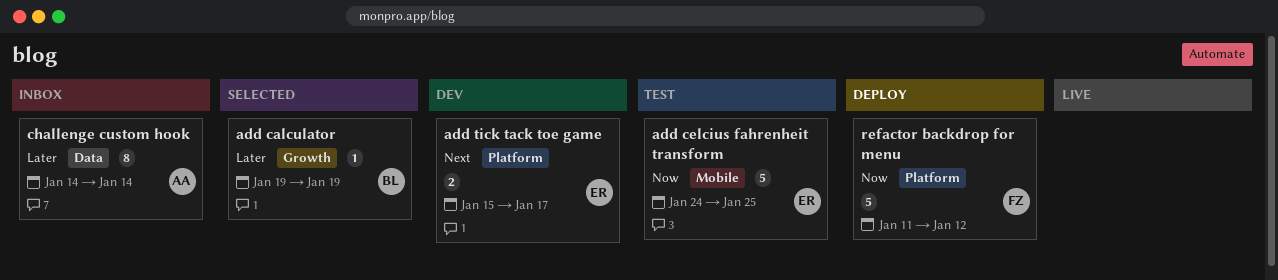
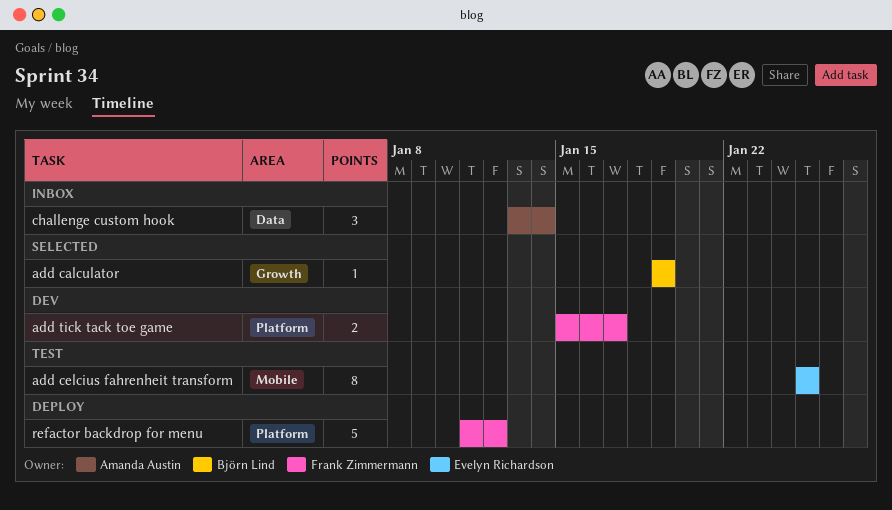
add celcius fahrenheit transform, estimate: 5 -> 8
add celcius fahrenheit transform, start: Jan 24 -> Jan 25
add tick tack toe game, owner: Evelyn Richardson -> Frank Zimmermann
challenge custom hook, estimate: 8 -> 3
challenge custom hook, start: Jan 14 -> Jan 13

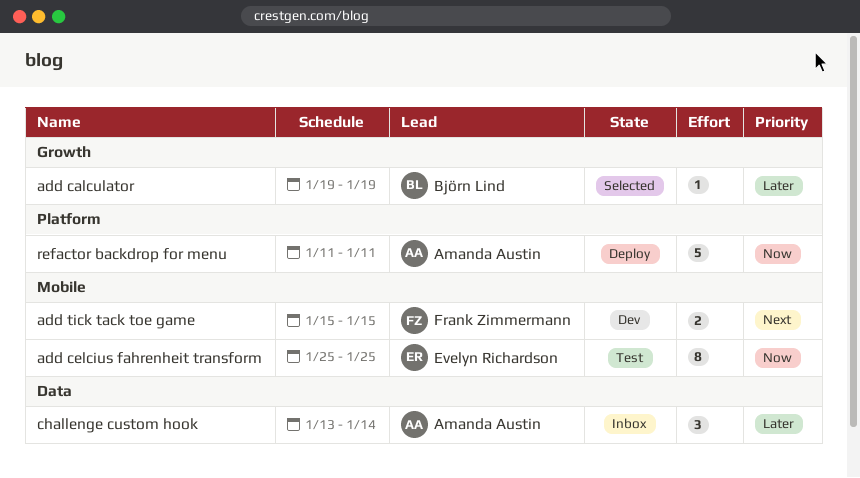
add tick tack toe game, label: Platform -> Mobile
add tick tack toe game, due: Jan 17 -> Jan 15
refactor backdrop for menu, owner: Frank Zimmermann -> Amanda Austin
refactor backdrop for menu, due: Jan 12 -> Jan 11

